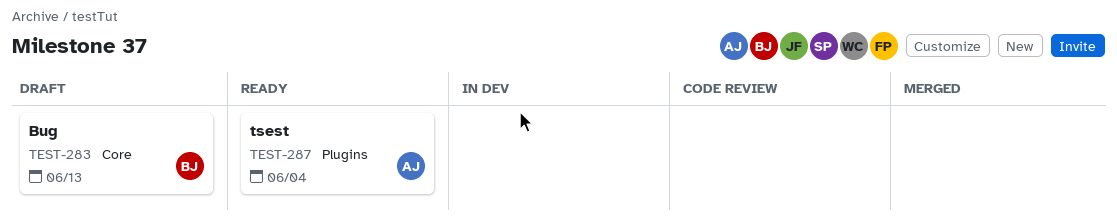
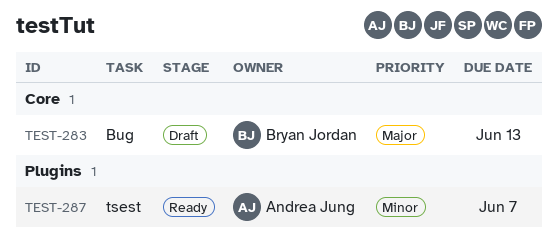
TEST-287, due: Jun 4 -> Jun 7

